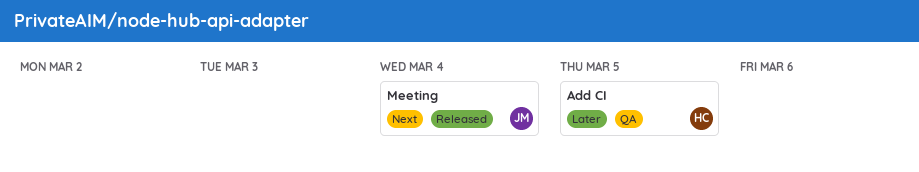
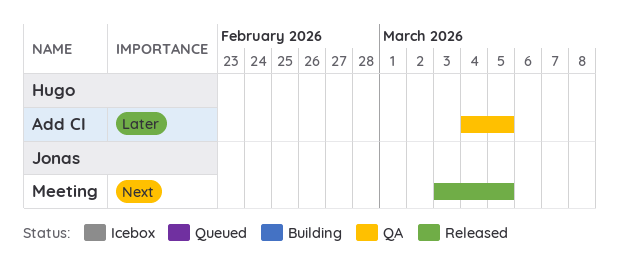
Meeting, due: Mar 4 -> Mar 5

